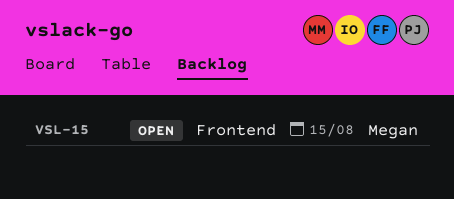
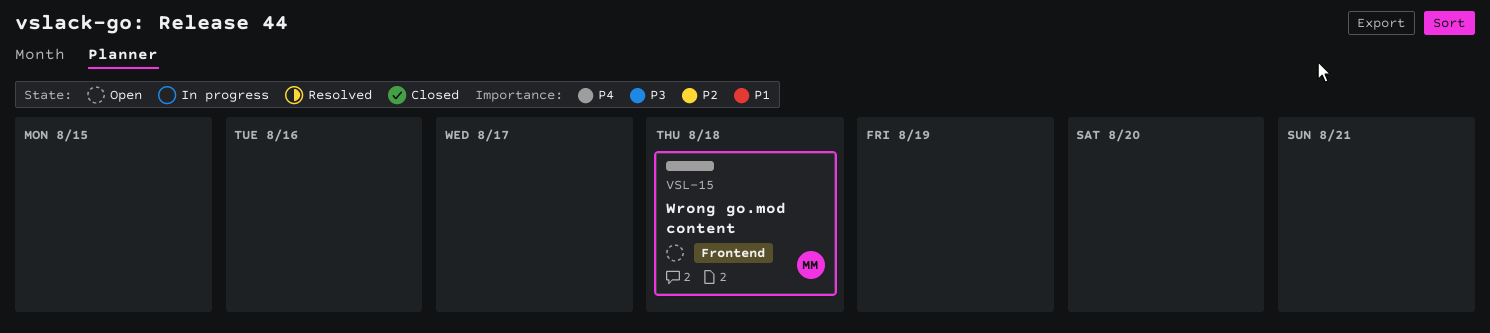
VSL-15, due: Aug 15 -> Aug 18

